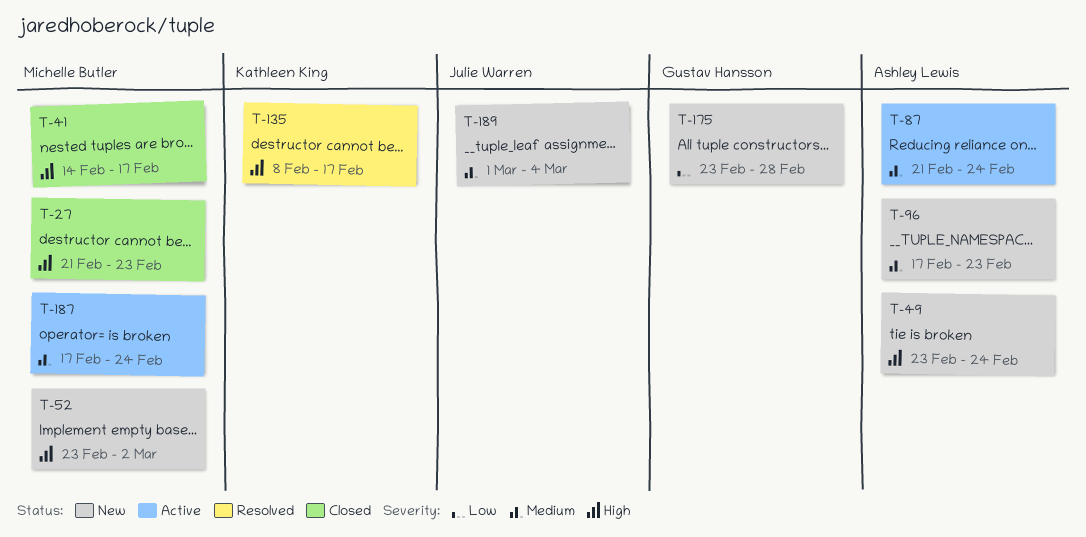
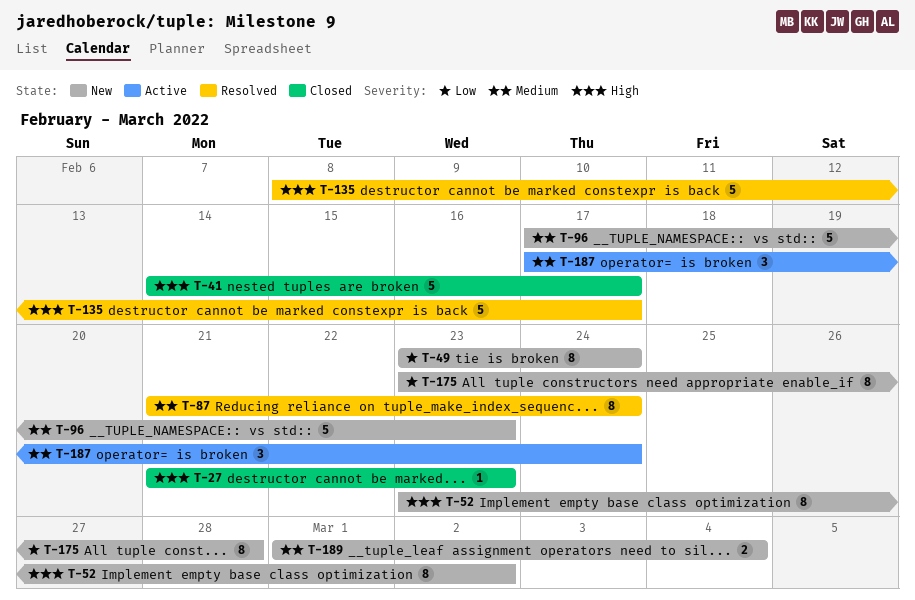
T-49, priority: High -> Low
T-87, status: Active -> Resolved

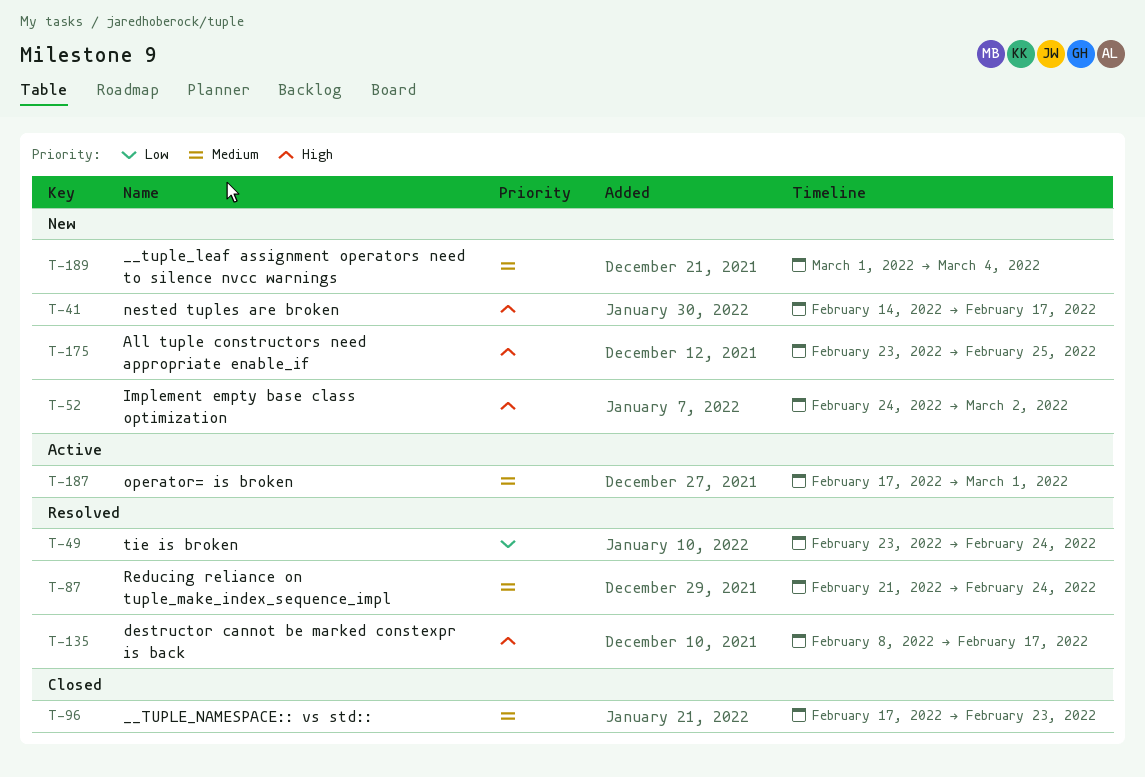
T-27: present -> none
T-41, status: Closed -> New
T-49, status: New -> Resolved
T-52, start: Feb 23 -> Feb 24
T-96, status: New -> Closed
T-175, priority: Low -> High
T-175, due: Feb 28 -> Feb 25
T-187, due: Feb 24 -> Mar 1

